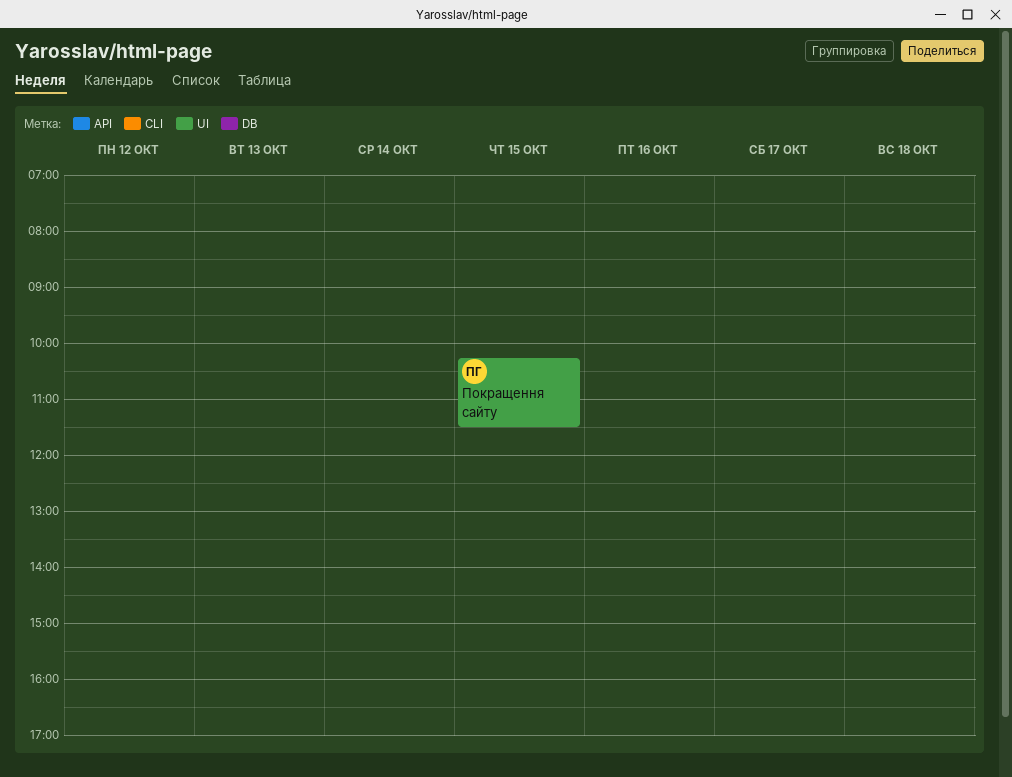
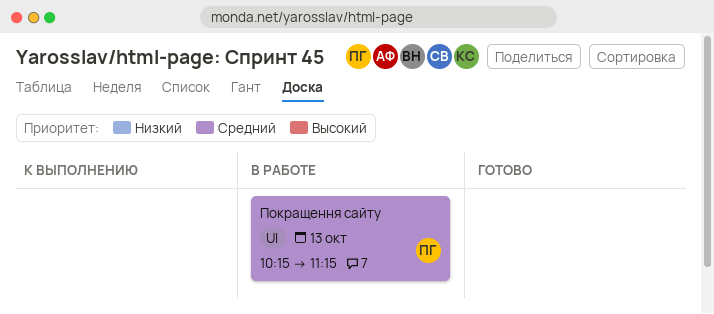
Покращення сайту, day: Oct 15 -> Oct 13
Покращення сайту, ends: 11:30 -> 11:15

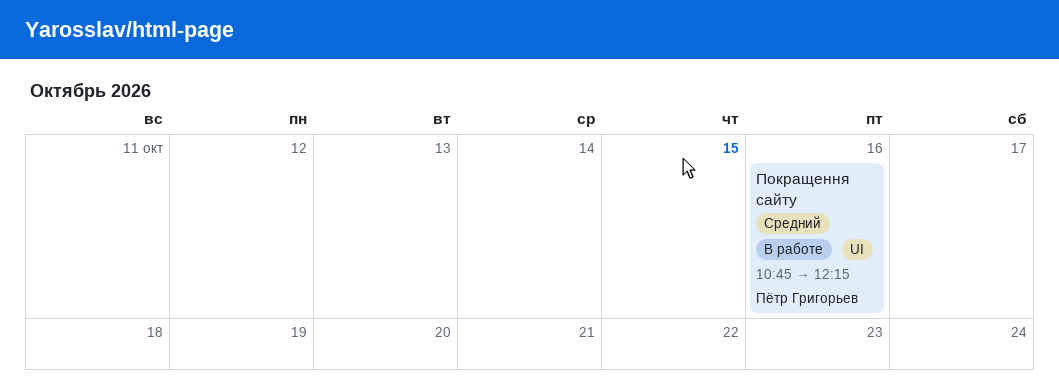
Покращення сайту, day: Oct 13 -> Oct 16
Покращення сайту, begins: 10:15 -> 10:45
Покращення сайту, ends: 11:15 -> 12:15

